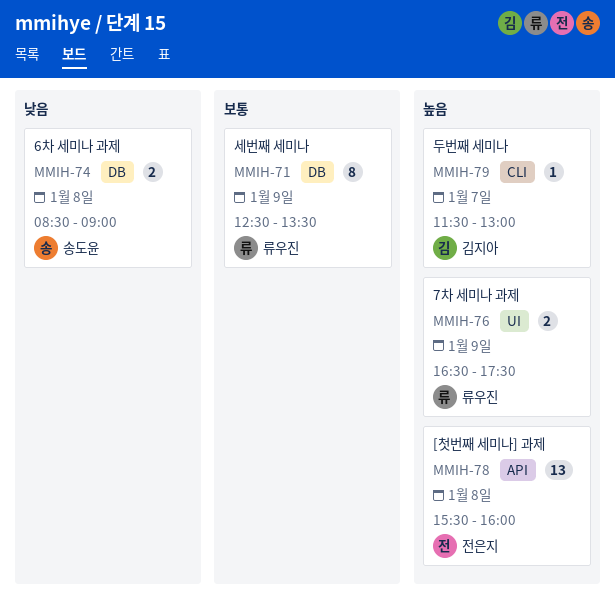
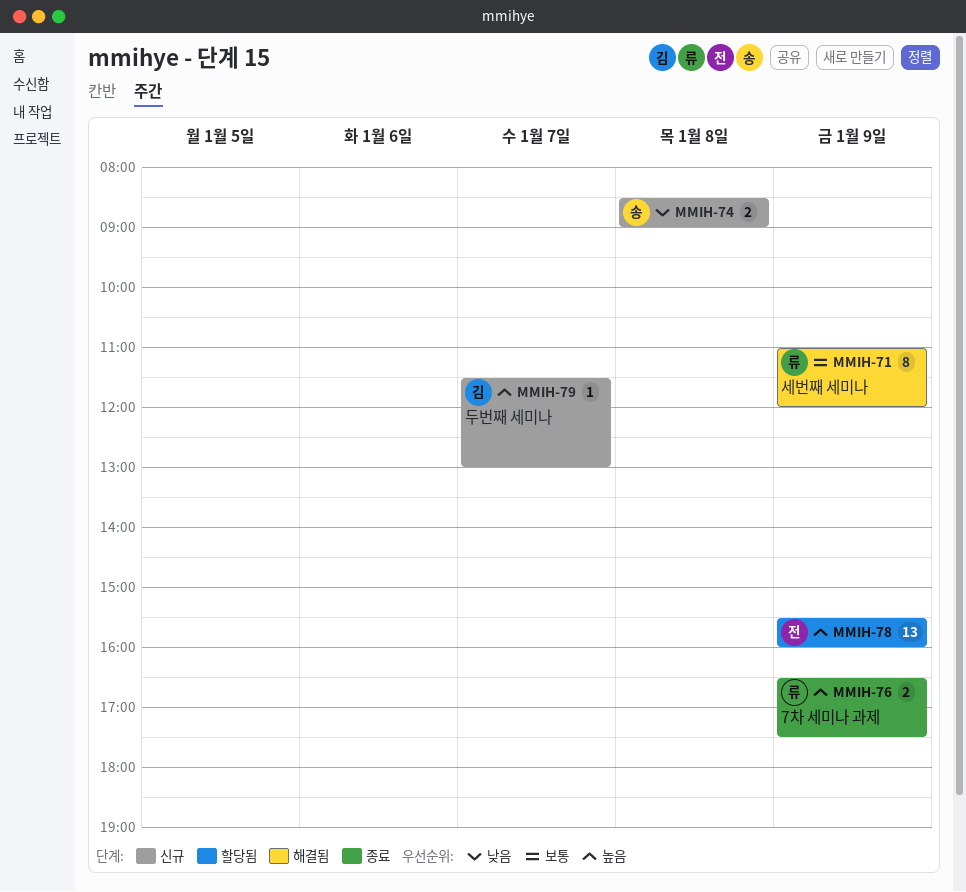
MMIH-71, begins: 12:30 -> 11:00
MMIH-71, ends: 13:30 -> 12:00
MMIH-78, day: Jan 8 -> Jan 9

